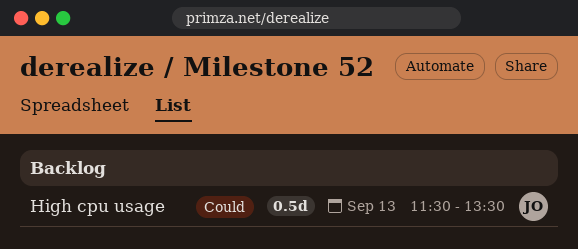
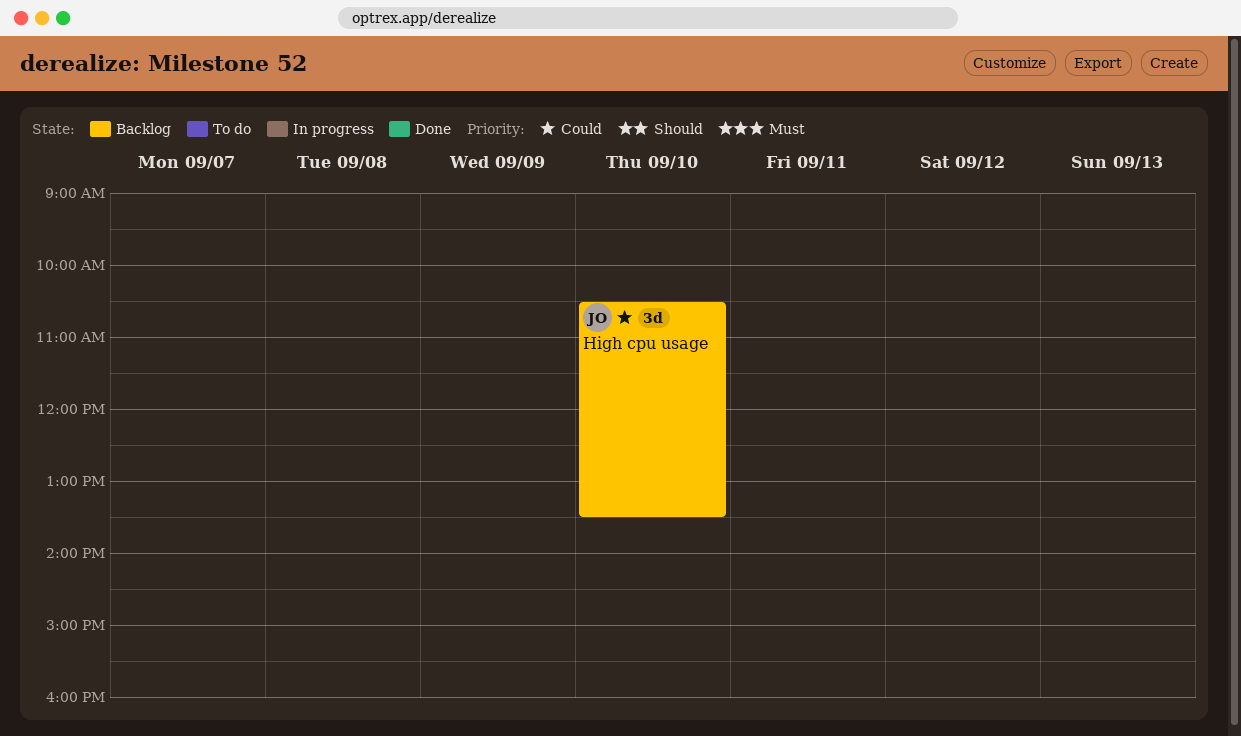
High cpu usage, estimate: 0.5d -> 3d
High cpu usage, day: Sep 13 -> Sep 10
High cpu usage, begins: 11:30 -> 10:30

